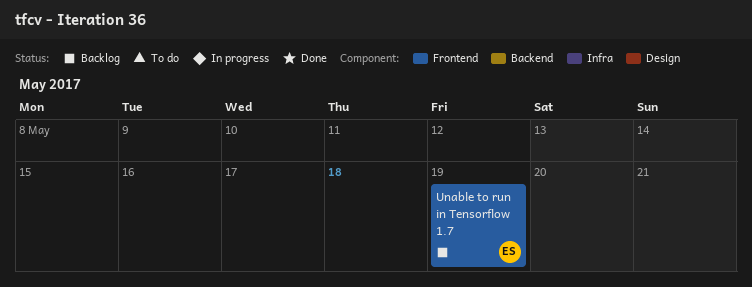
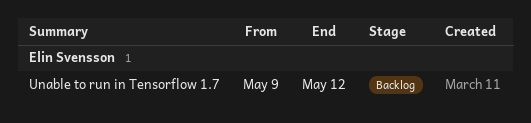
Unable to run in Tensorflow 1.7, due: May 19 -> May 12

